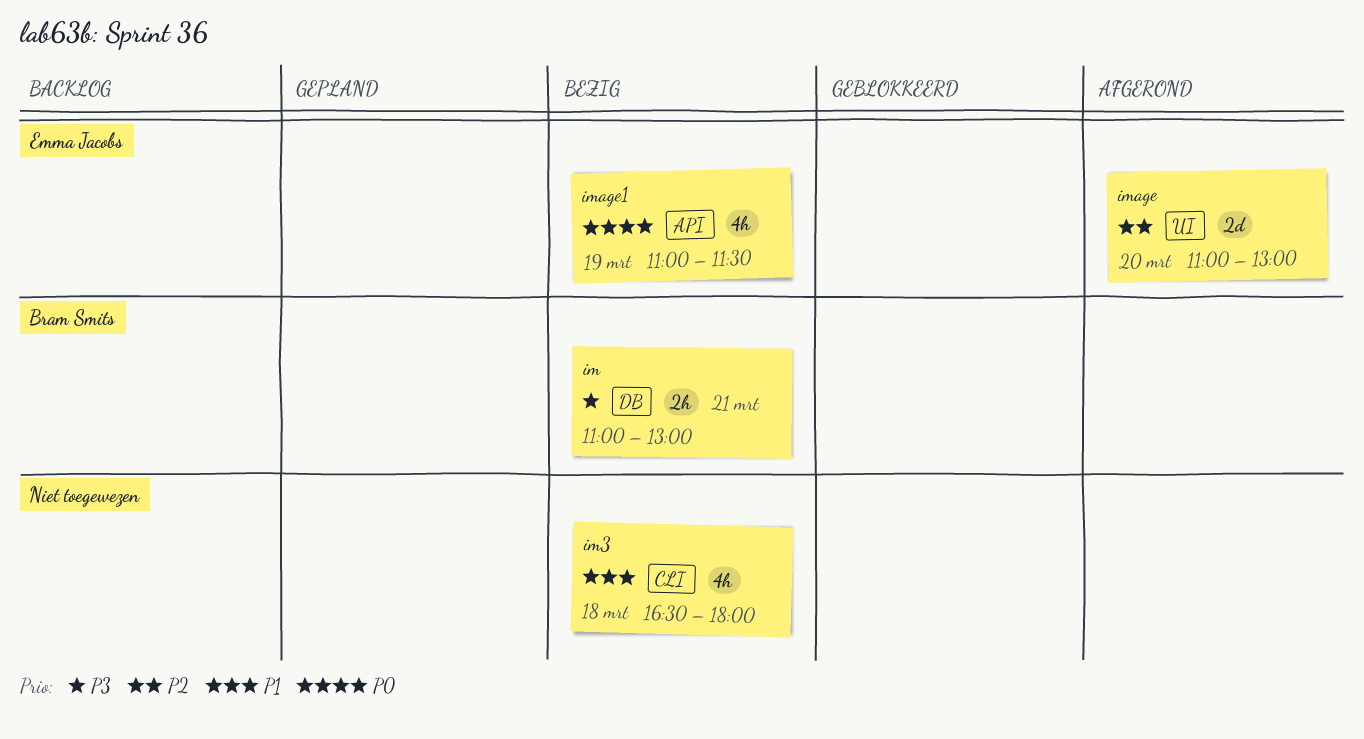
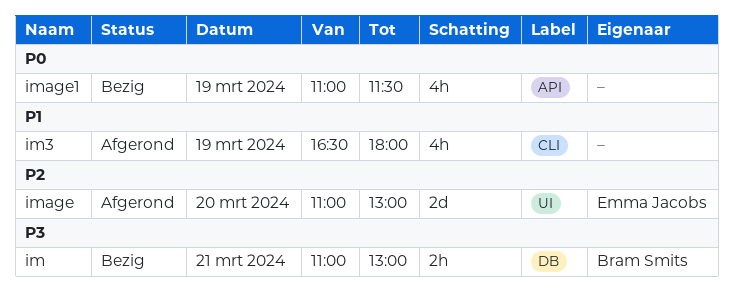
im3, status: Bezig -> Afgerond
im3, day: Mar 18 -> Mar 19
image1, owner: Emma Jacobs -> none

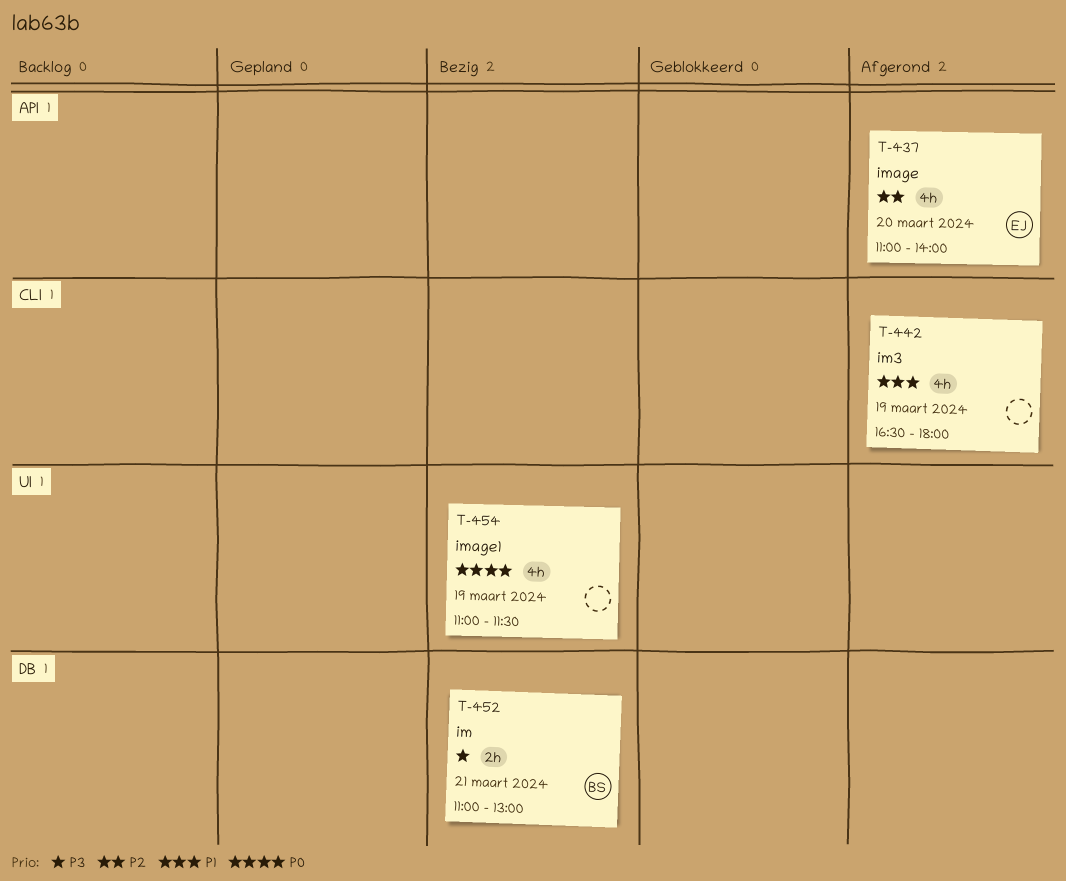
image, label: UI -> API
image, estimate: 2d -> 4h
image, ends: 13:00 -> 14:00
image1, label: API -> UI

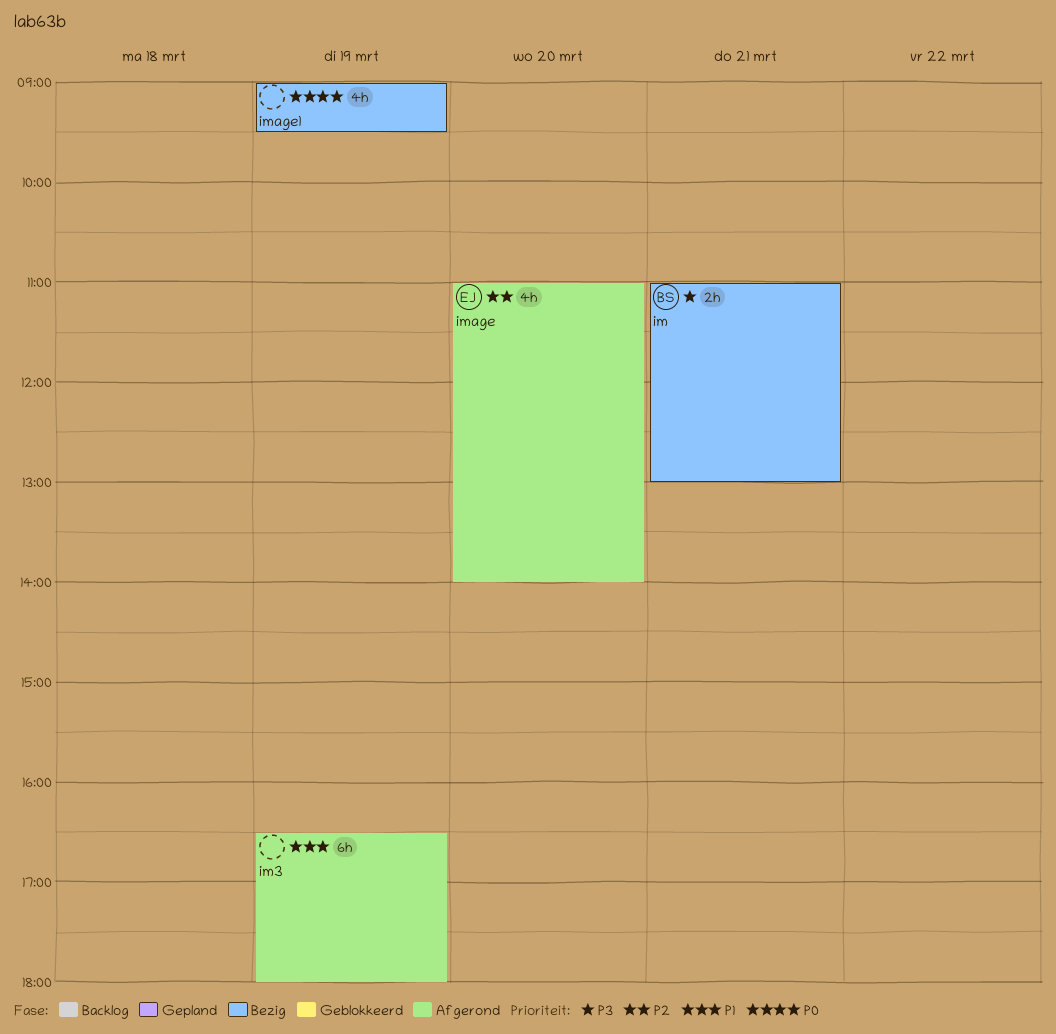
im3, estimate: 4h -> 6h
image1, begins: 11:00 -> 09:00
image1, ends: 11:30 -> 09:30

